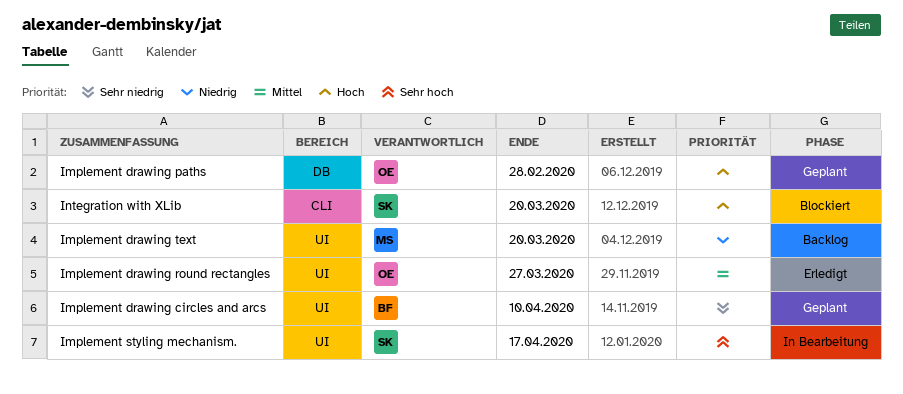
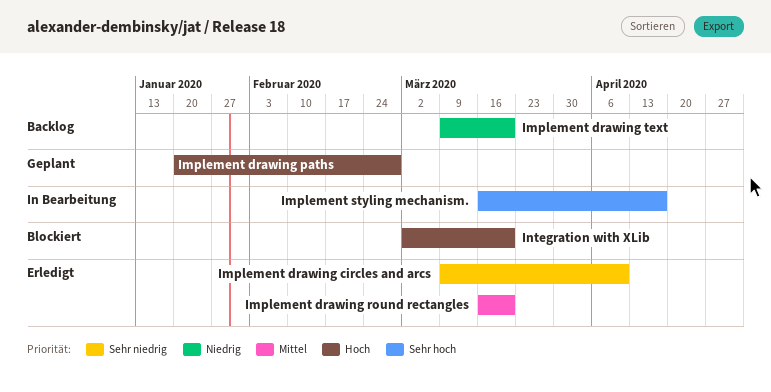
Implement drawing circles and arcs, status: Geplant -> Erledigt
Implement drawing round rectangles, due: Mar 27 -> Mar 20

